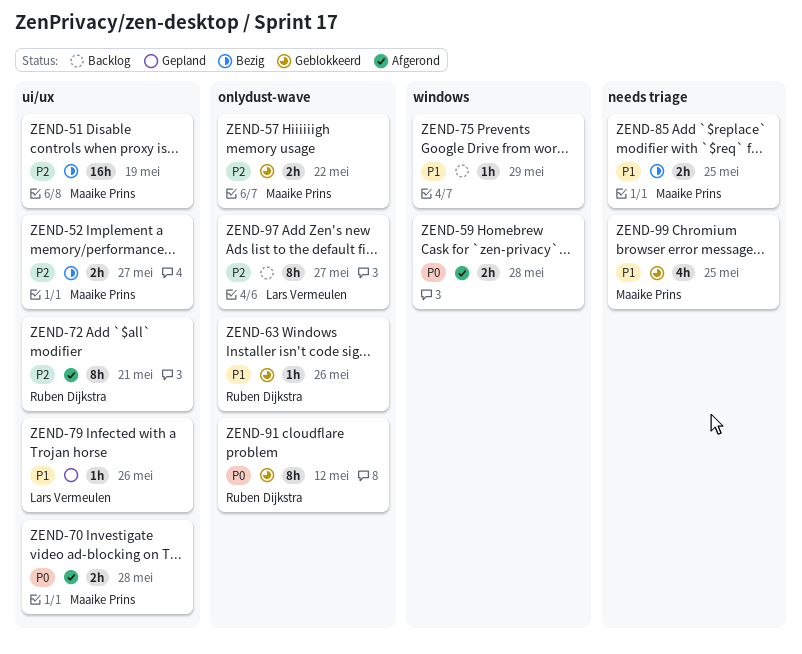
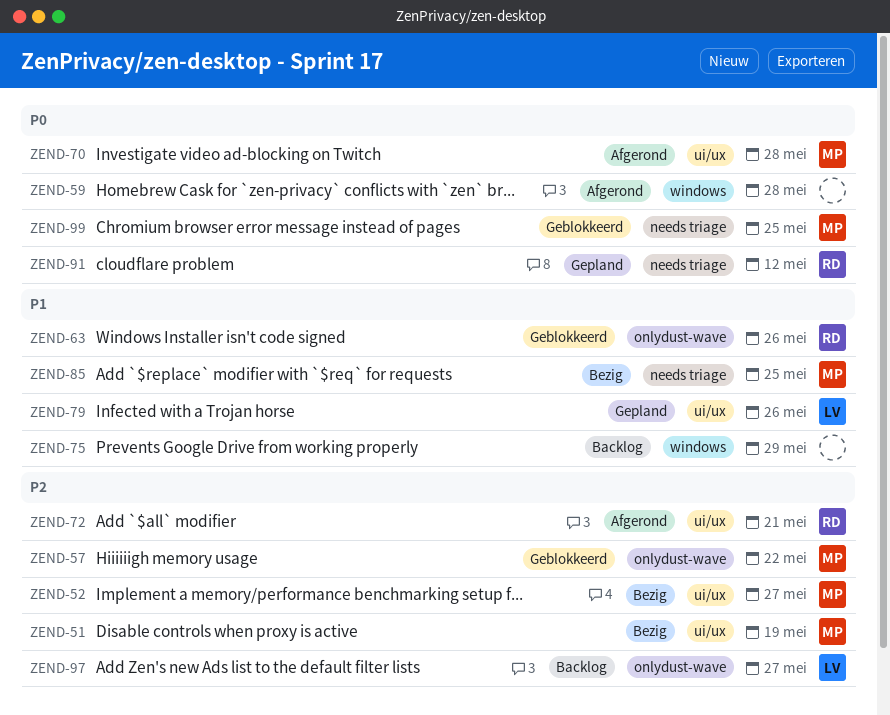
ZEND-91, status: Geblokkeerd -> Gepland
ZEND-91, label: onlydust-wave -> needs triage
ZEND-99, priority: P1 -> P0

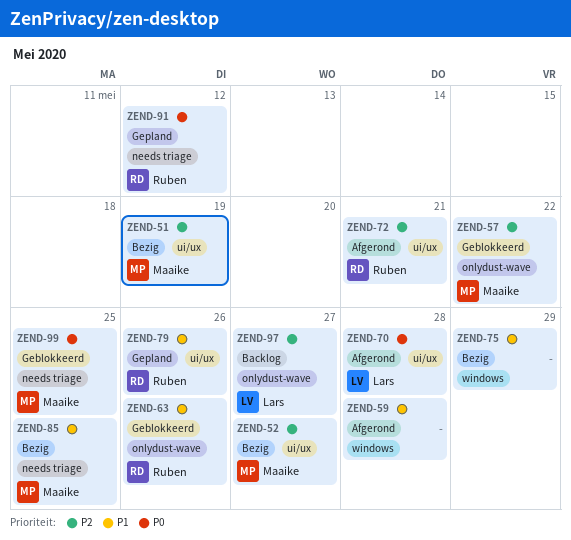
ZEND-59, priority: P0 -> P1
ZEND-70, owner: Maaike -> Lars
ZEND-75, status: Backlog -> Bezig
ZEND-79, owner: Lars -> Ruben

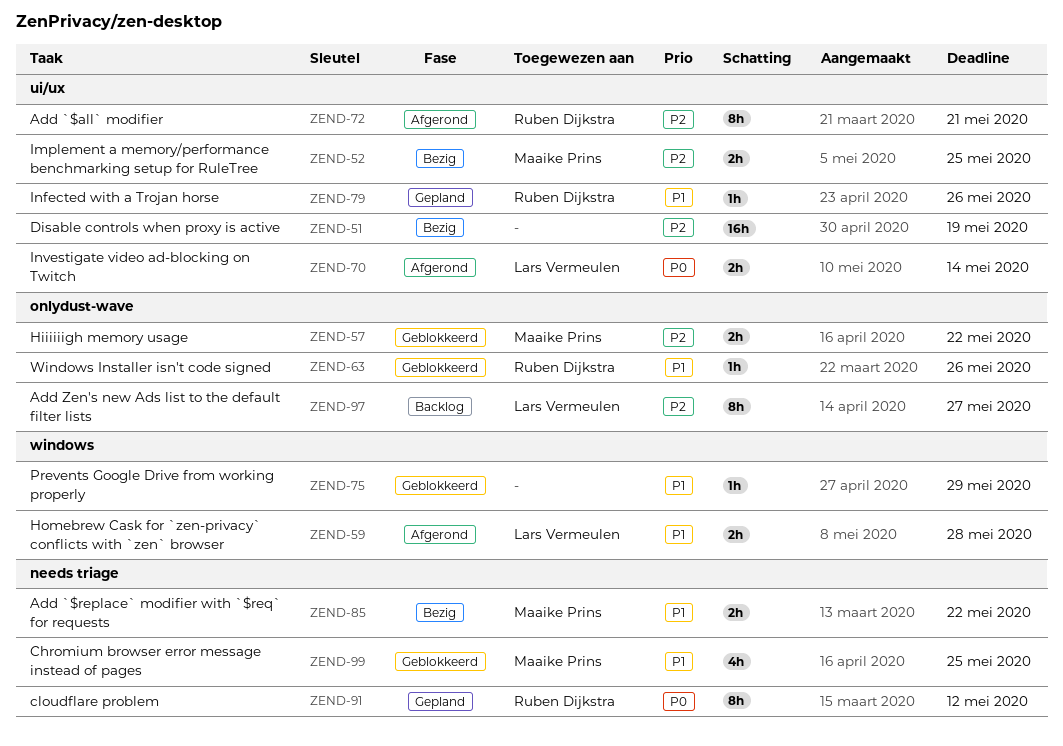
ZEND-51, owner: Maaike Prins -> none
ZEND-52, due: May 27 -> May 25
ZEND-59, owner: none -> Lars Vermeulen
ZEND-70, due: May 28 -> May 14
ZEND-75, status: Bezig -> Geblokkeerd
ZEND-85, due: May 25 -> May 22
ZEND-99, priority: P0 -> P1

